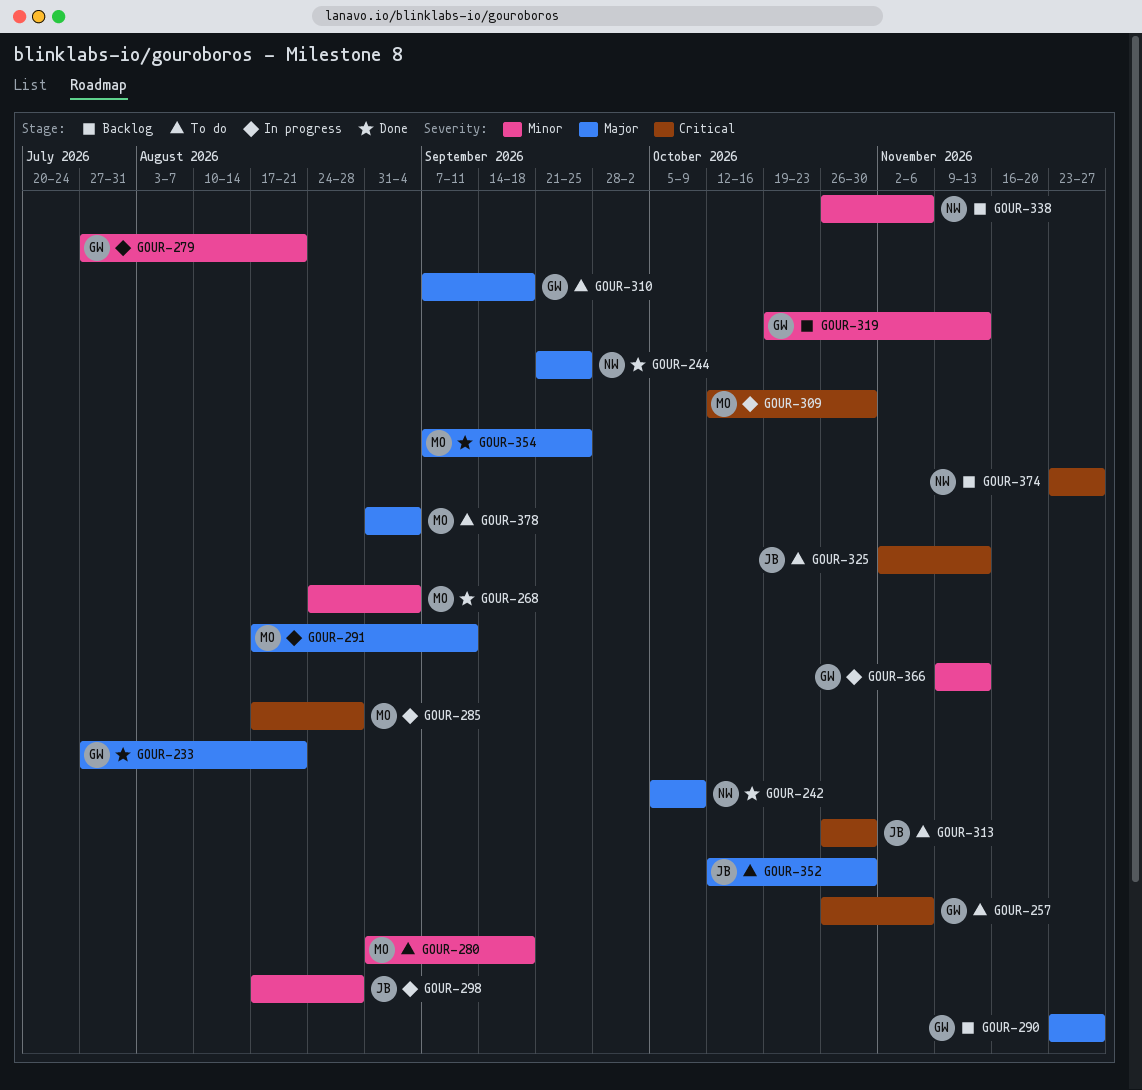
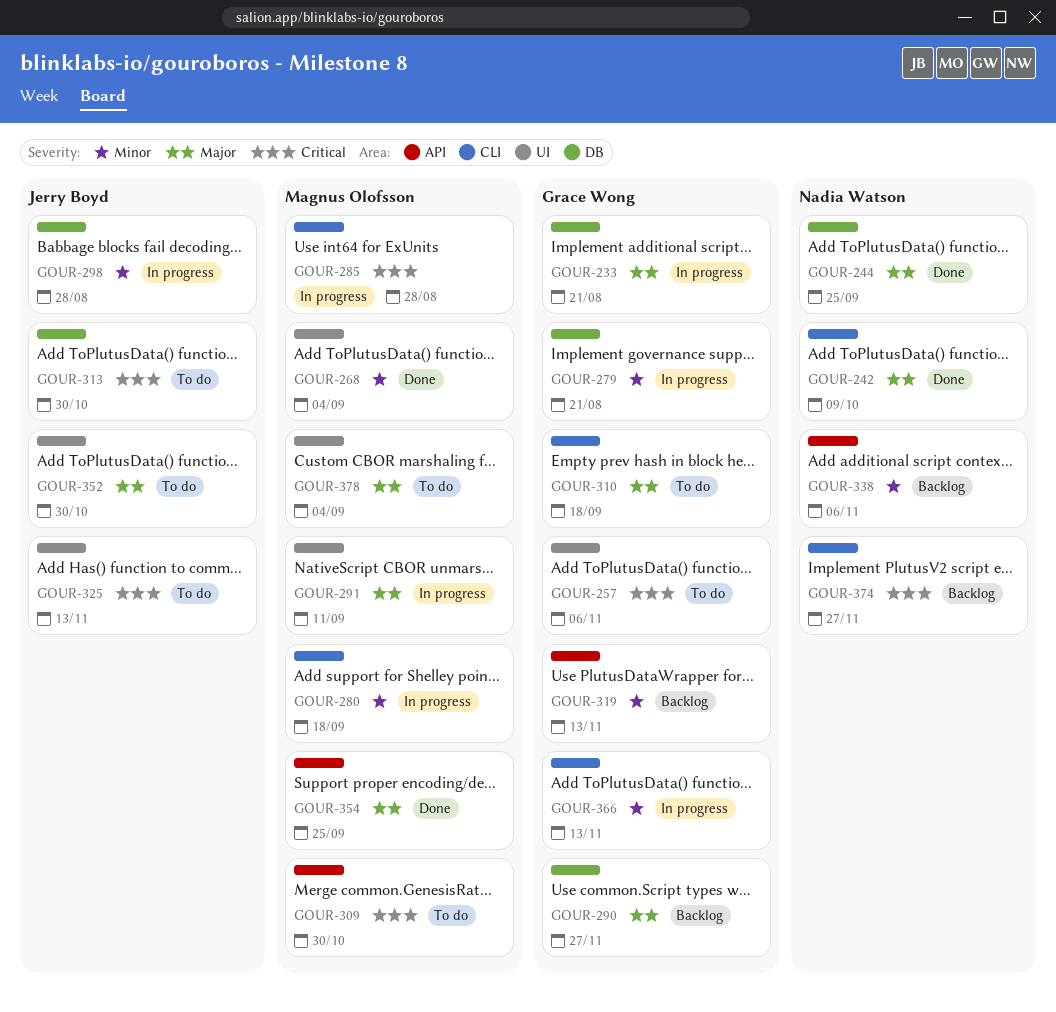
GOUR-233, status: Done -> In progress
GOUR-280, status: To do -> In progress
GOUR-309, status: In progress -> To do

